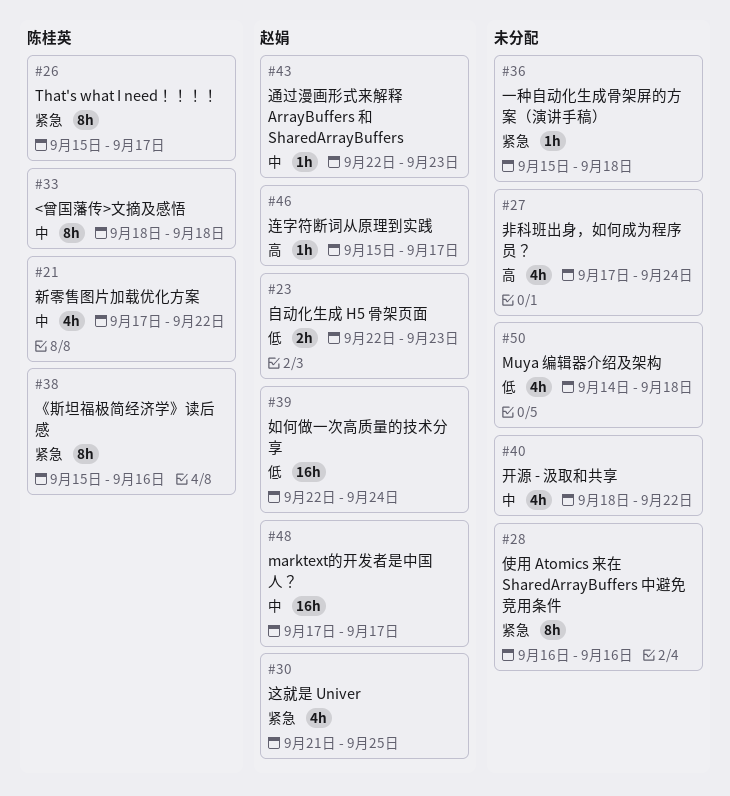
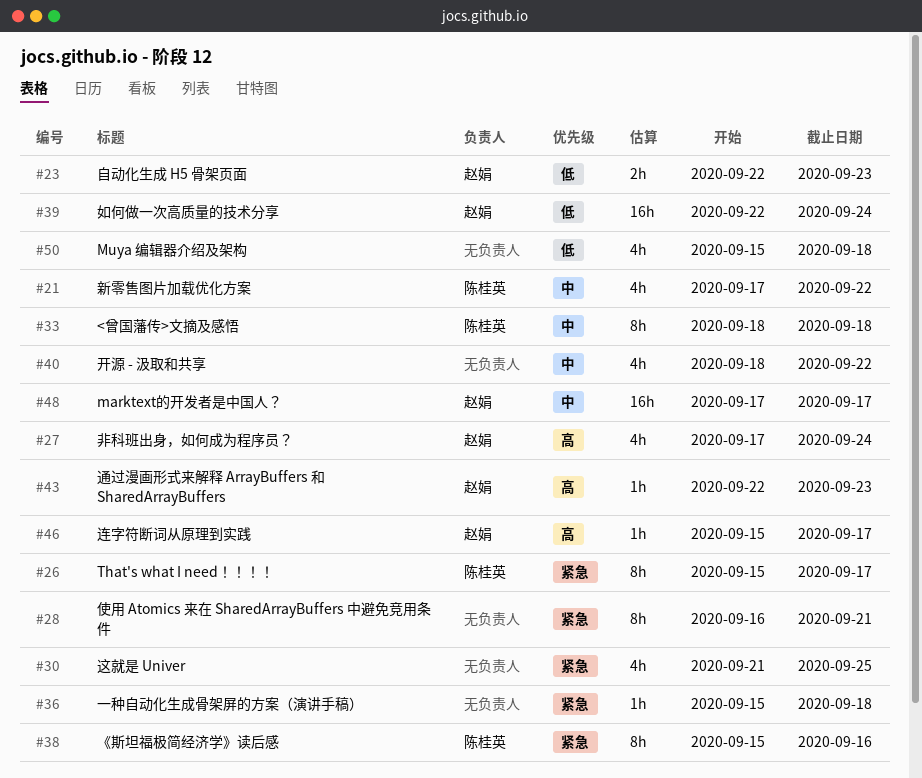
#27, owner: none -> 赵娟
#28, due: Sep 16 -> Sep 21
#30, owner: 赵娟 -> none
#43, priority: 中 -> 高
#50, start: Sep 14 -> Sep 15

